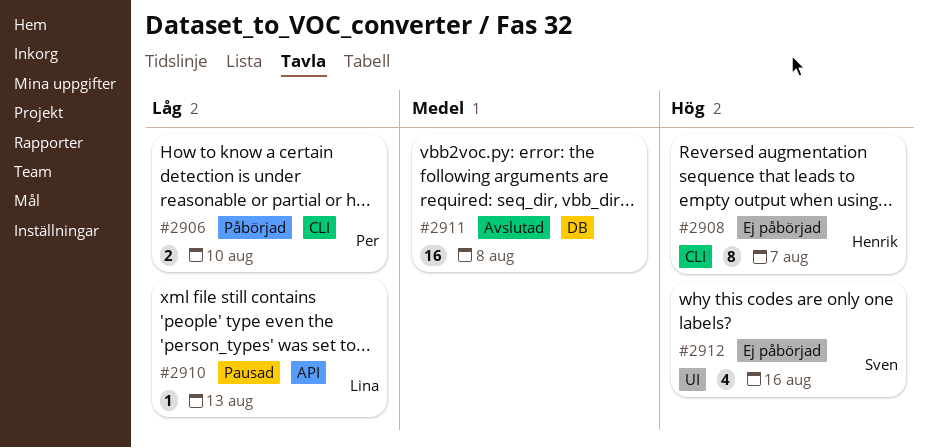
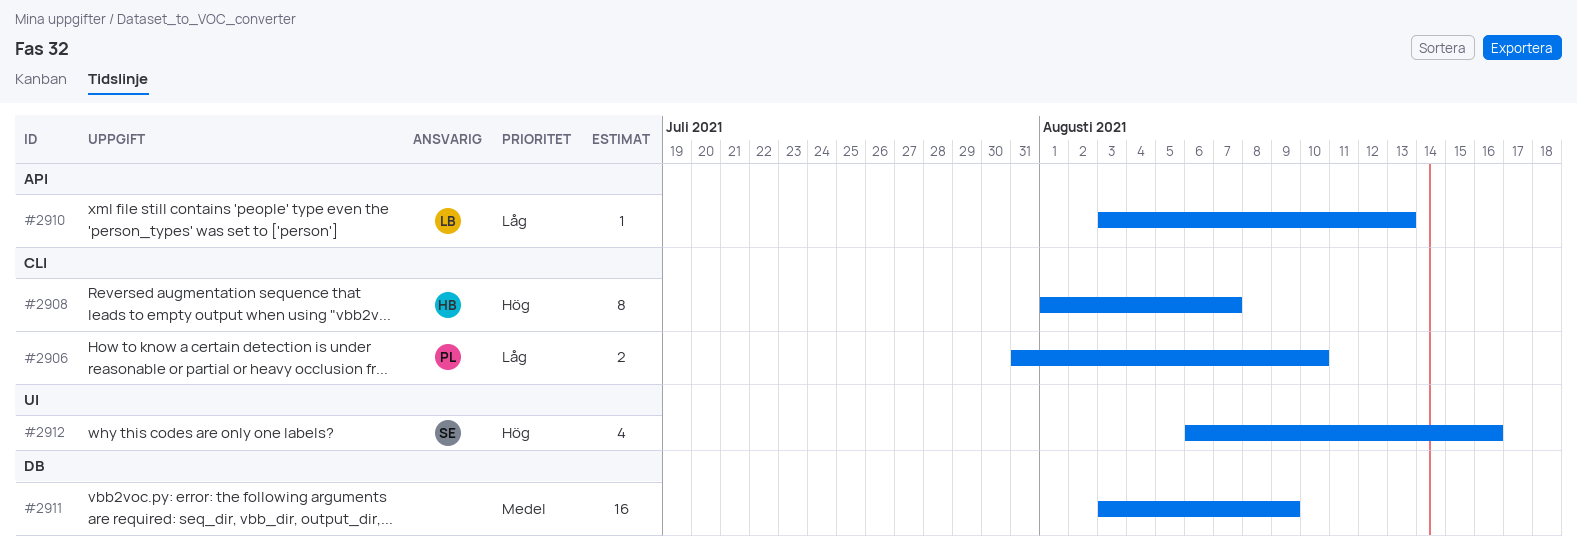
#2911, due: Aug 8 -> Aug 9

